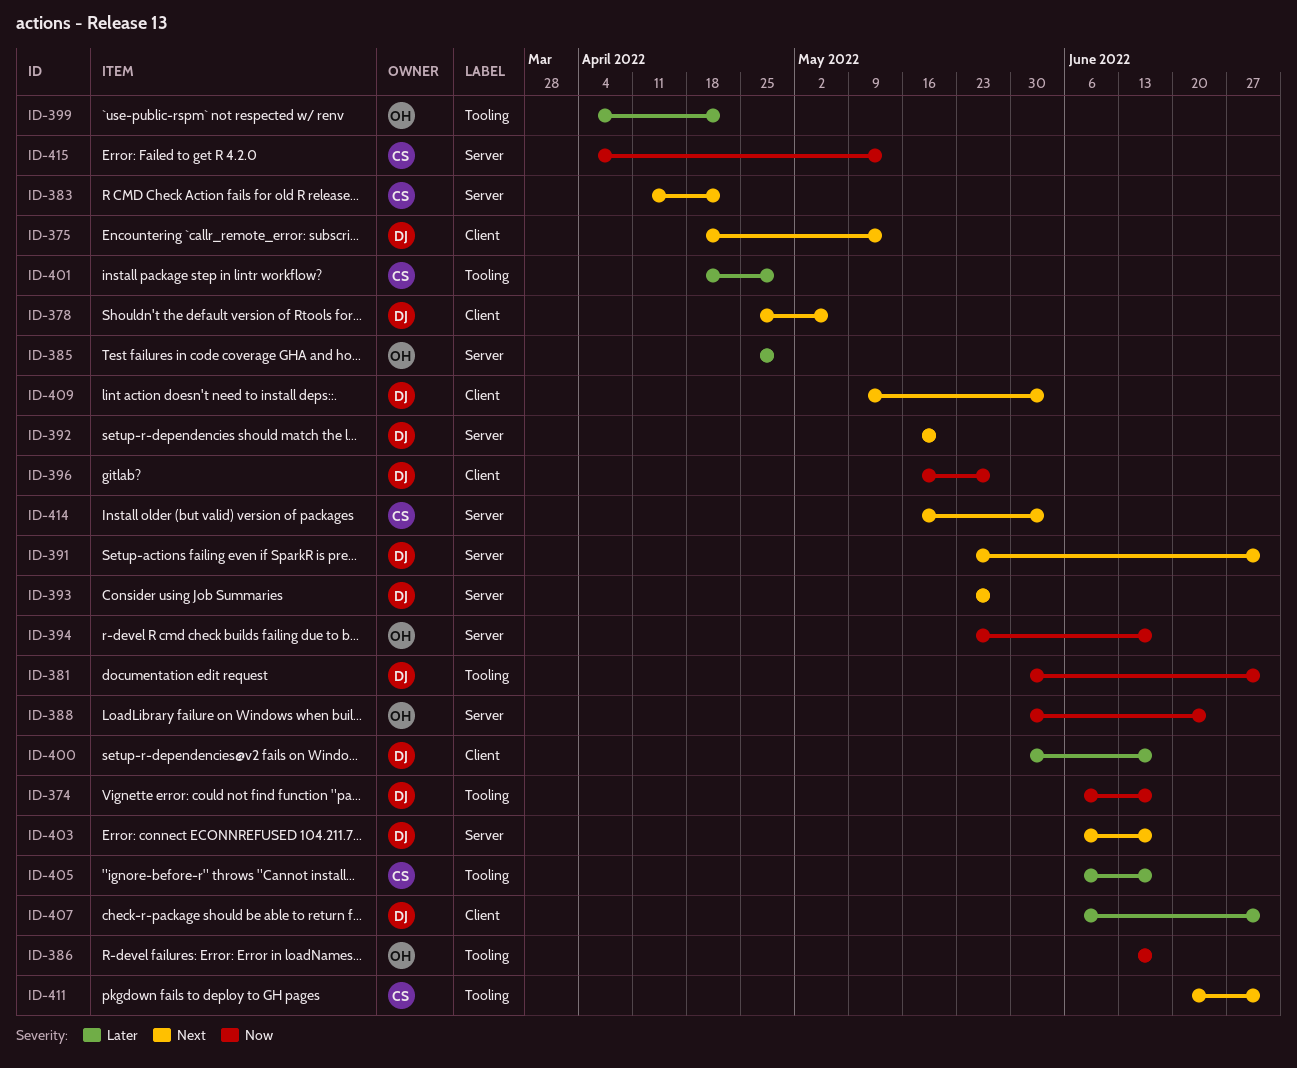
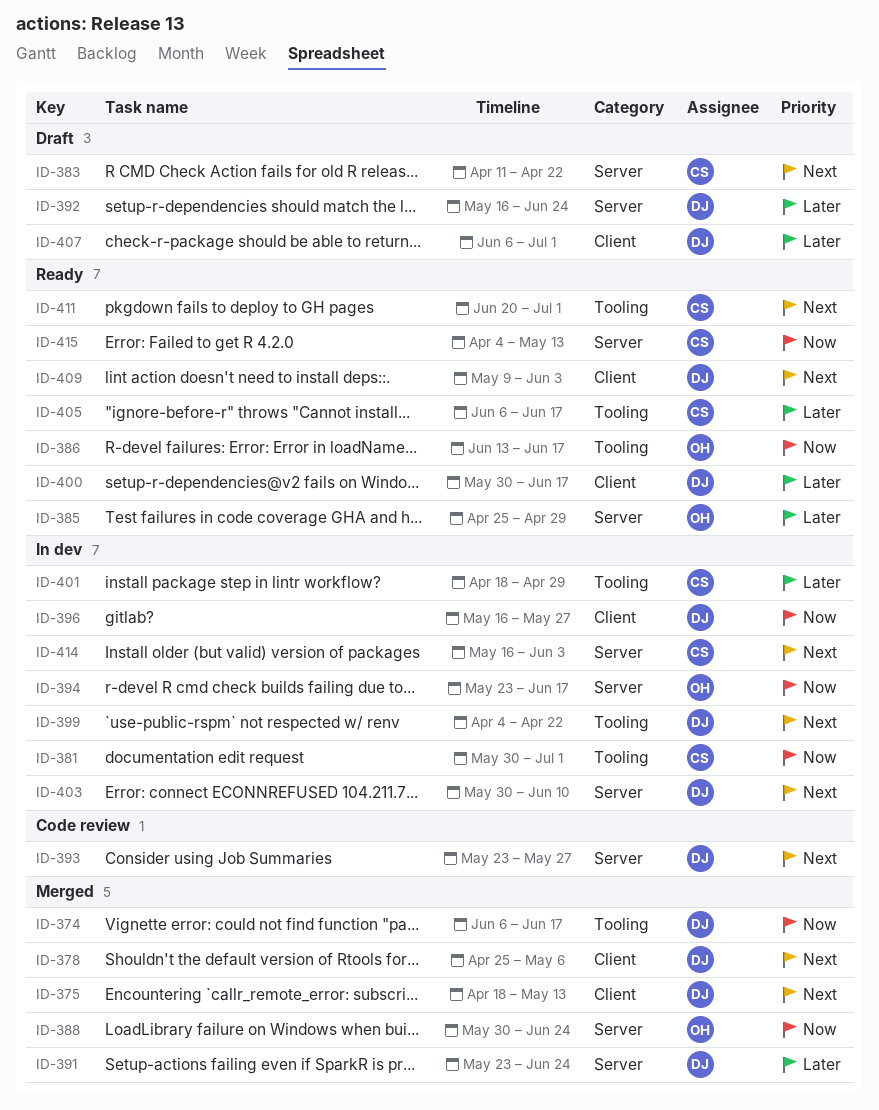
ID-381, owner: DJ -> CS
ID-391, priority: Next -> Later
ID-391, due: Jul 1 -> Jun 24
ID-392, priority: Next -> Later
ID-392, due: May 20 -> Jun 24
ID-399, owner: OH -> DJ
ID-399, priority: Later -> Next
ID-403, start: Jun 6 -> May 30
ID-403, due: Jun 17 -> Jun 10

